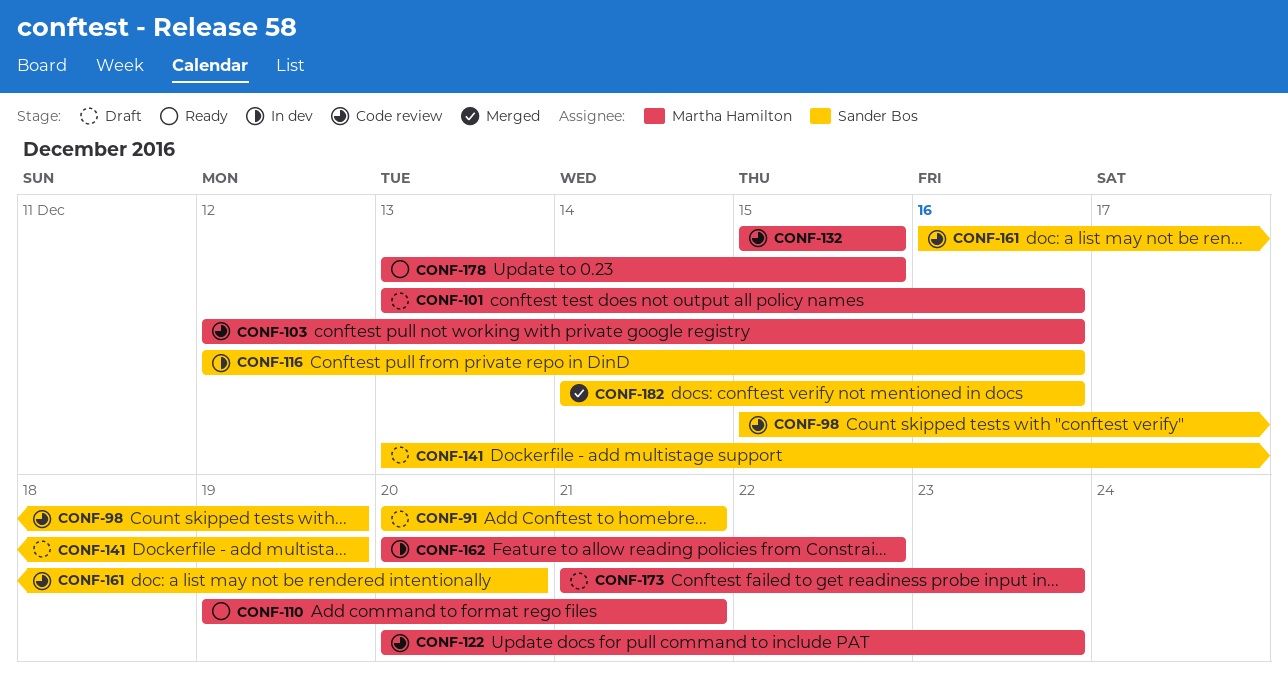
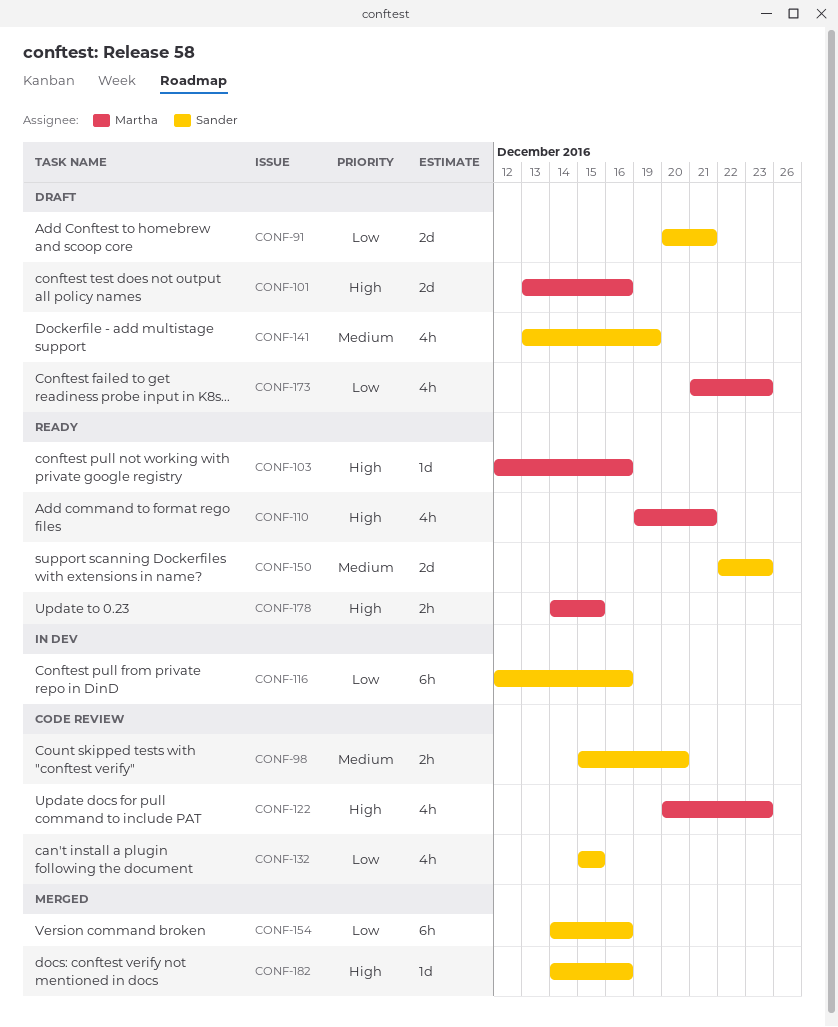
CONF-98, due: Dec 19 -> Dec 20
CONF-103, status: Code review -> Ready
CONF-132, owner: Martha Hamilton -> Sander Bos
CONF-150: none -> present
CONF-154: none -> present
CONF-161: present -> none
CONF-162: present -> none
CONF-178, start: Dec 13 -> Dec 14

